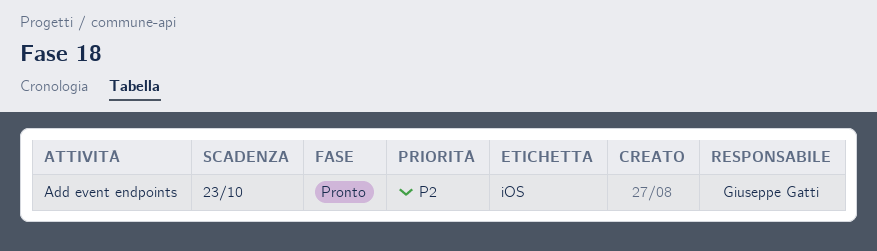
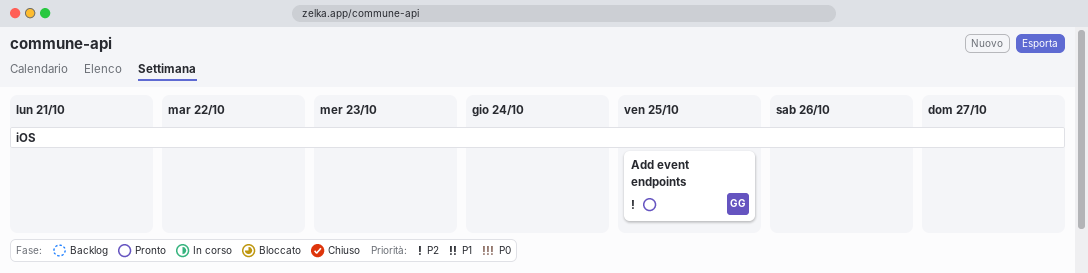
Add event endpoints, due: Oct 23 -> Oct 25

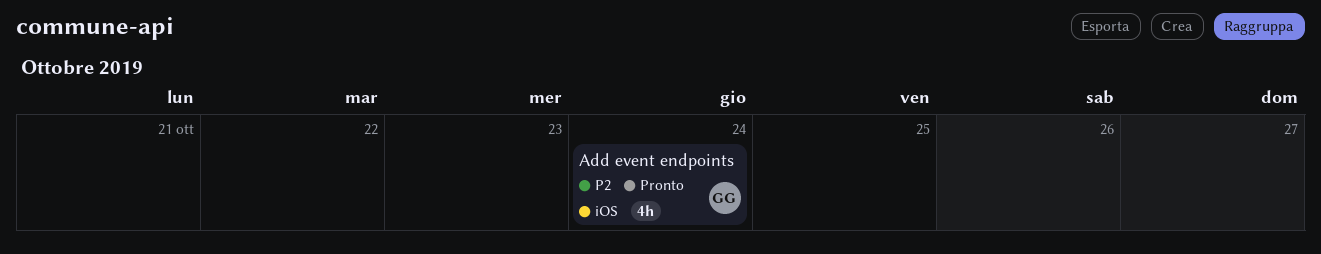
Add event endpoints, due: Oct 25 -> Oct 24

